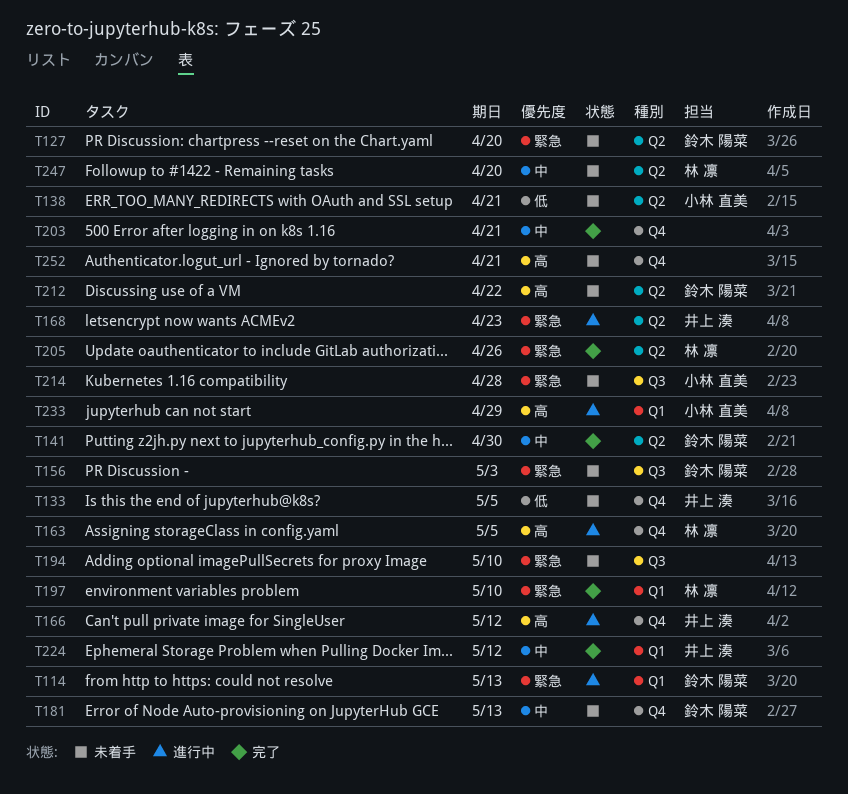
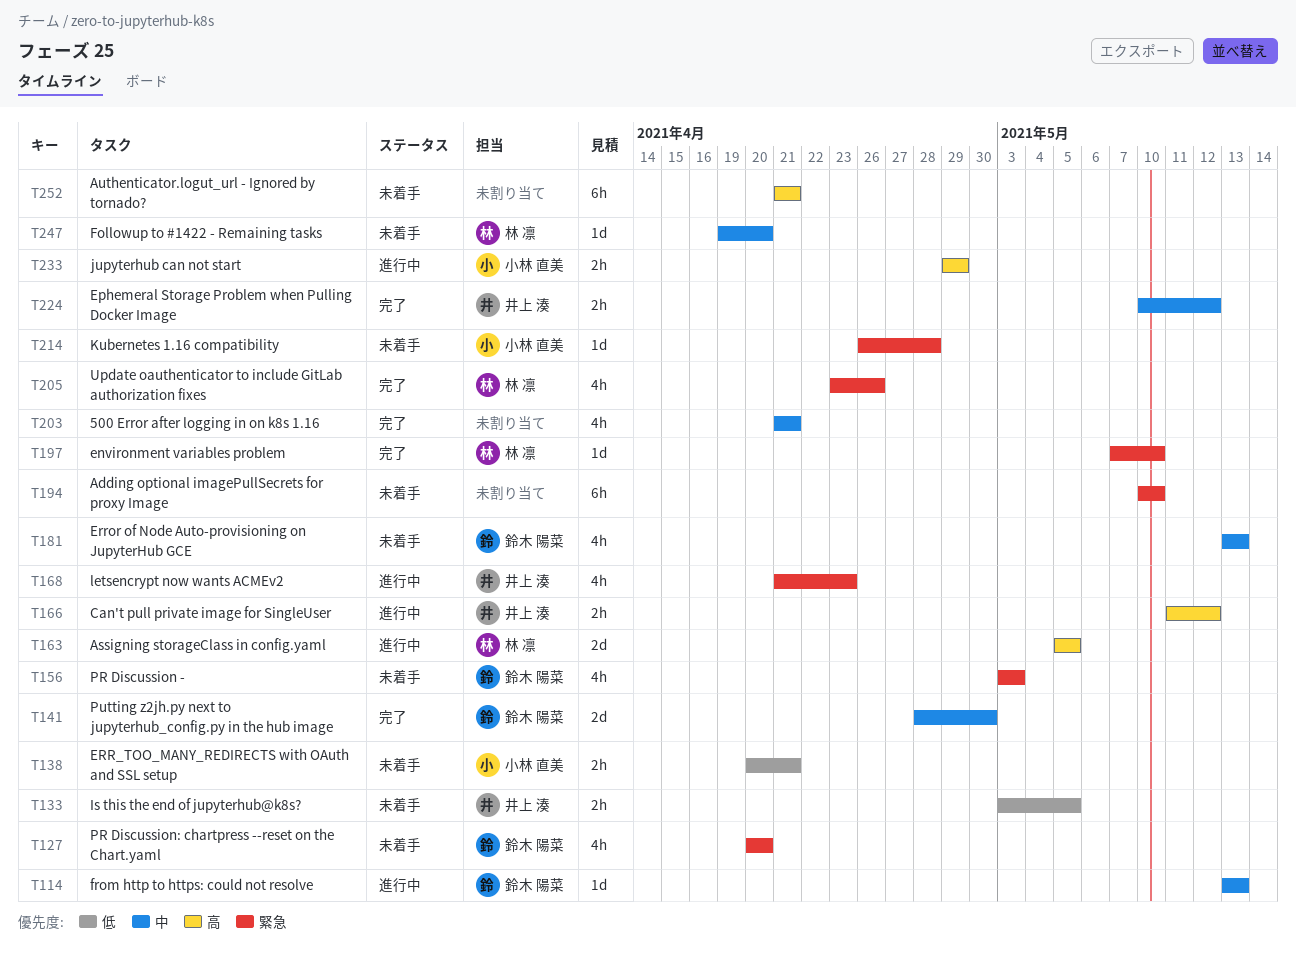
T114, priority: 緊急 -> 中
T212: present -> none

